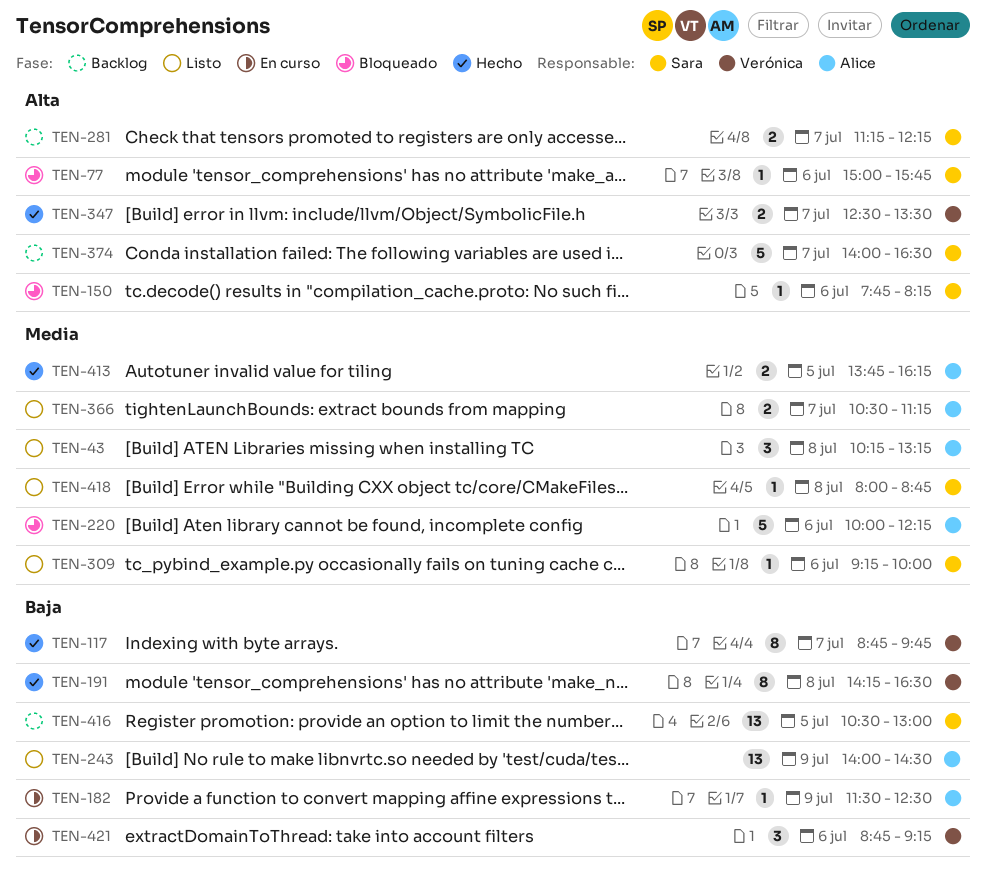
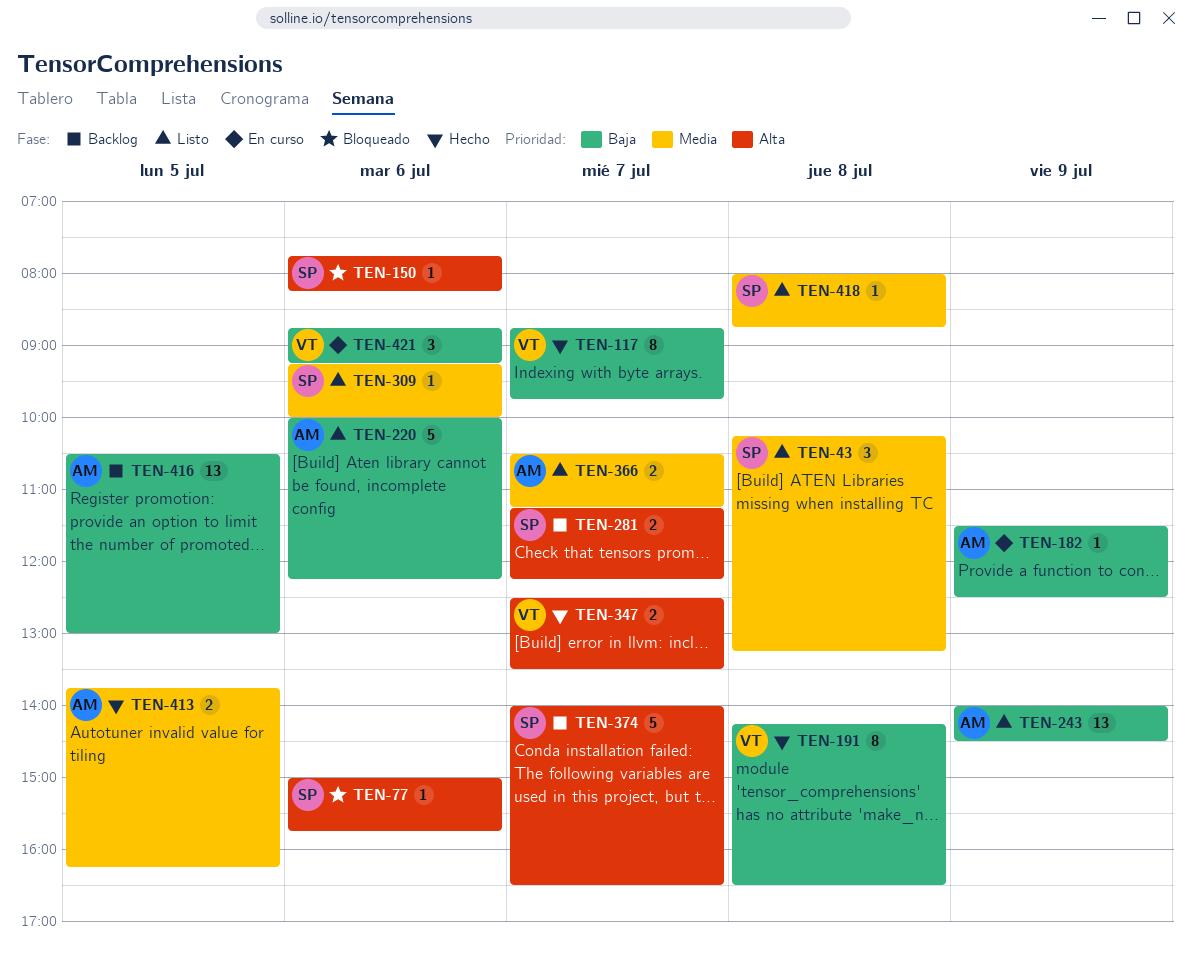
TEN-43, owner: Alice -> Sara
TEN-220, status: Bloqueado -> Listo
TEN-220, priority: Media -> Baja
TEN-416, owner: Sara -> Alice

